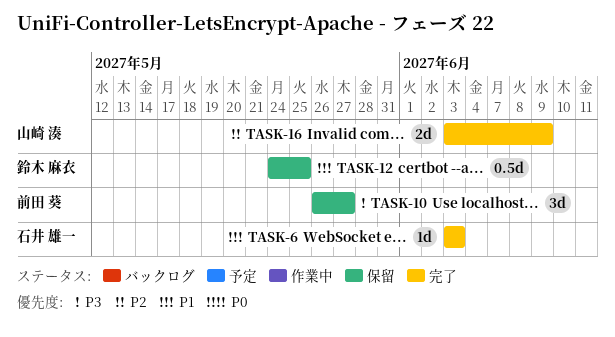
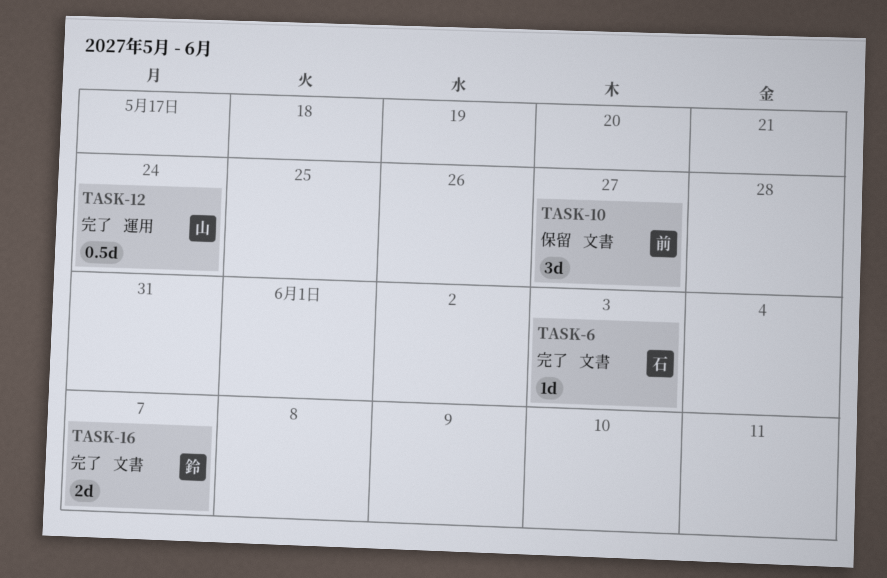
TASK-12, status: 保留 -> 完了
TASK-12, owner: 鈴木 麻衣 -> 山崎 湊
TASK-12, due: May 25 -> May 24
TASK-16, owner: 山崎 湊 -> 鈴木 麻衣
TASK-16, due: Jun 9 -> Jun 7

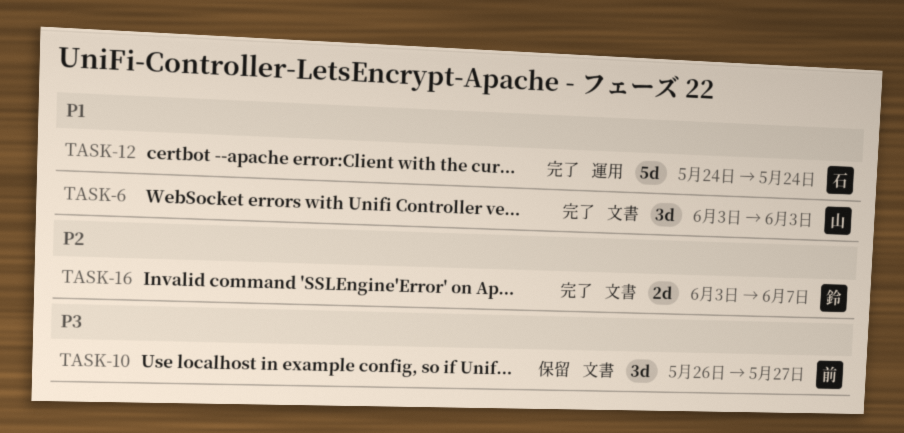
TASK-6, owner: 石 -> 山
TASK-6, estimate: 1d -> 3d
TASK-12, owner: 山 -> 石
TASK-12, estimate: 0.5d -> 5d

